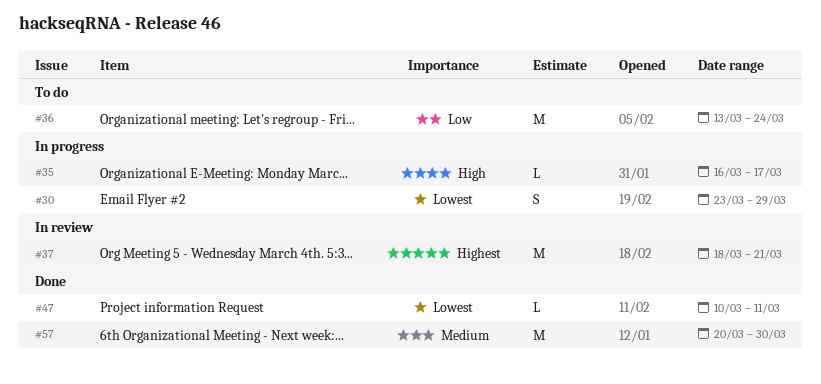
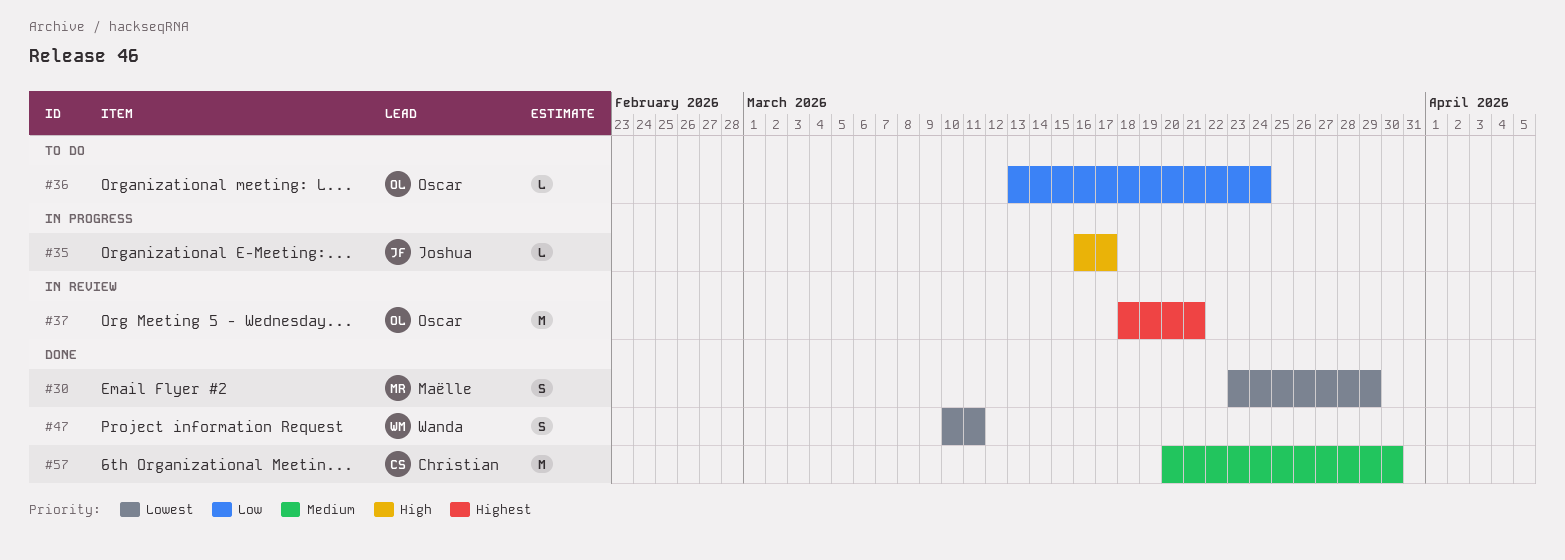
#30, status: In progress -> Done
#36, estimate: M -> L
#47, estimate: L -> S

